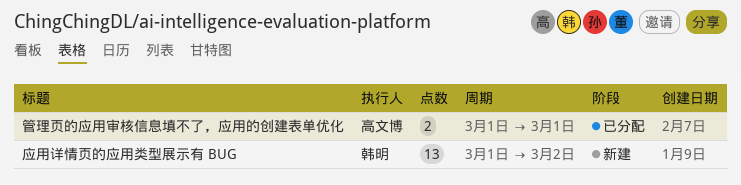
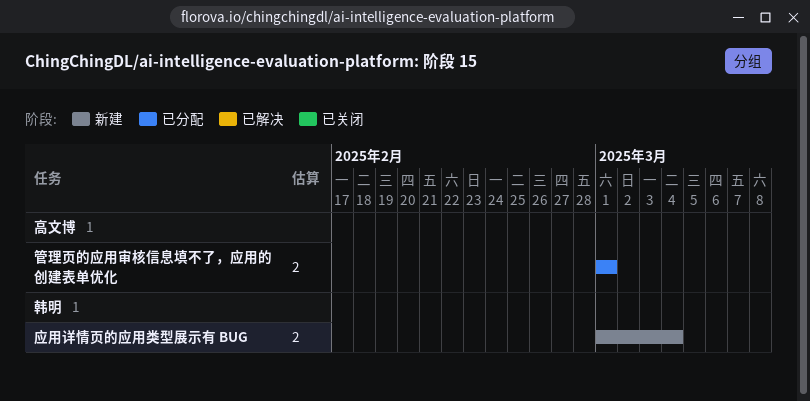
应用详情页的应用类型展示有 BUG, estimate: 13 -> 2
应用详情页的应用类型展示有 BUG, due: Mar 2 -> Mar 4

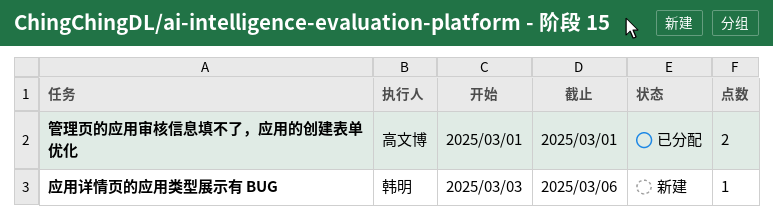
应用详情页的应用类型展示有 BUG, estimate: 2 -> 1
应用详情页的应用类型展示有 BUG, start: Mar 1 -> Mar 3
应用详情页的应用类型展示有 BUG, due: Mar 4 -> Mar 6

